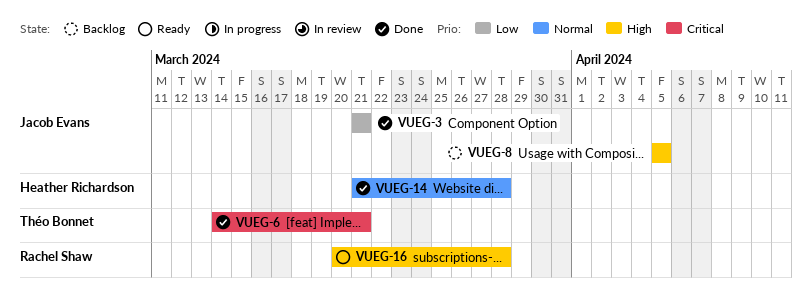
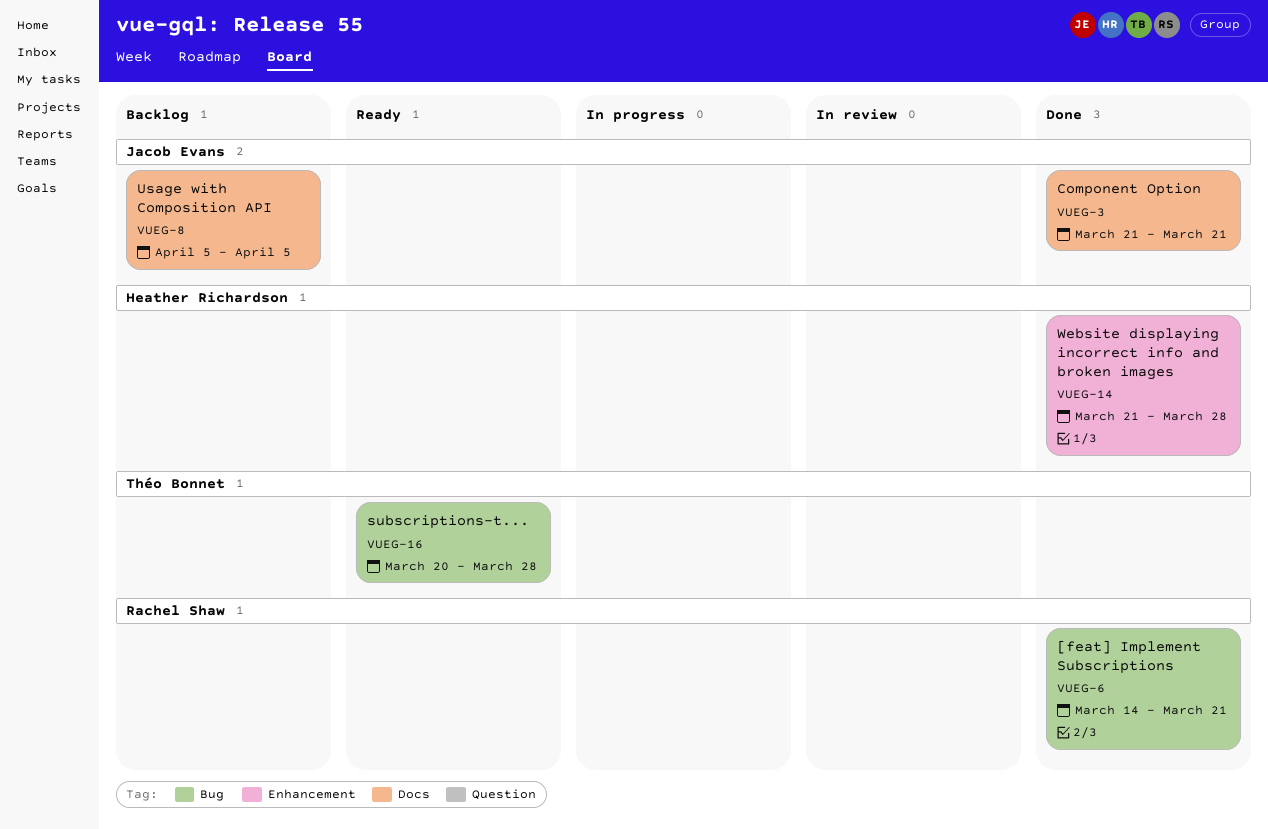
VUEG-6, owner: Théo Bonnet -> Rachel Shaw
VUEG-16, owner: Rachel Shaw -> Théo Bonnet

